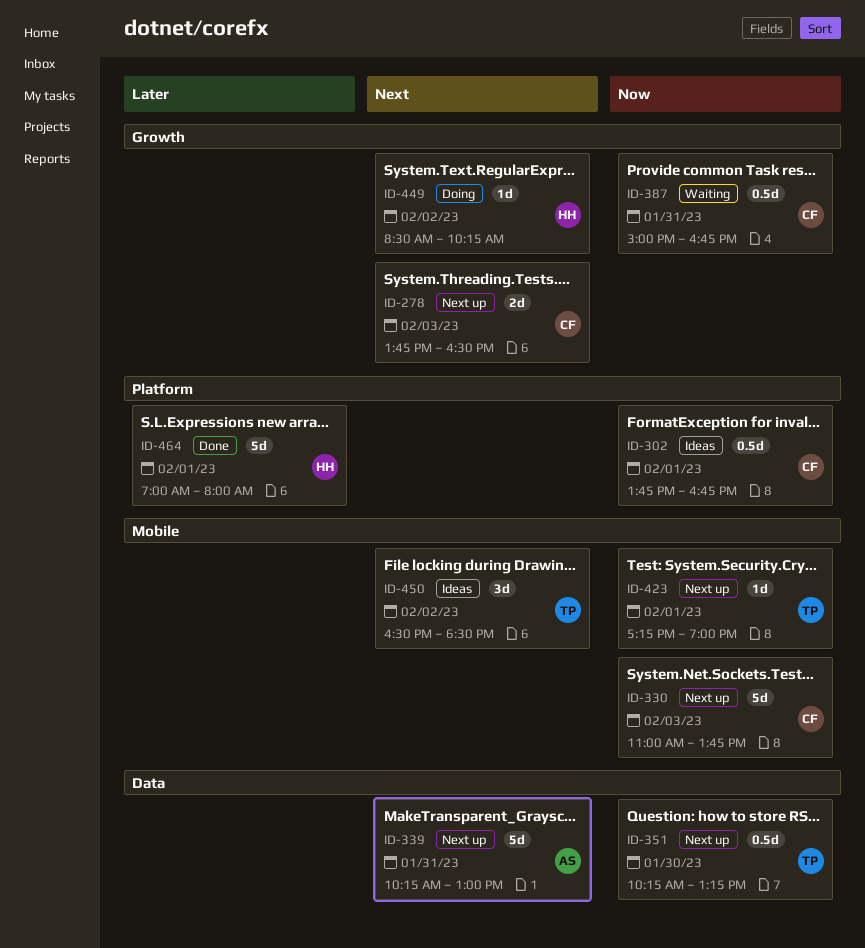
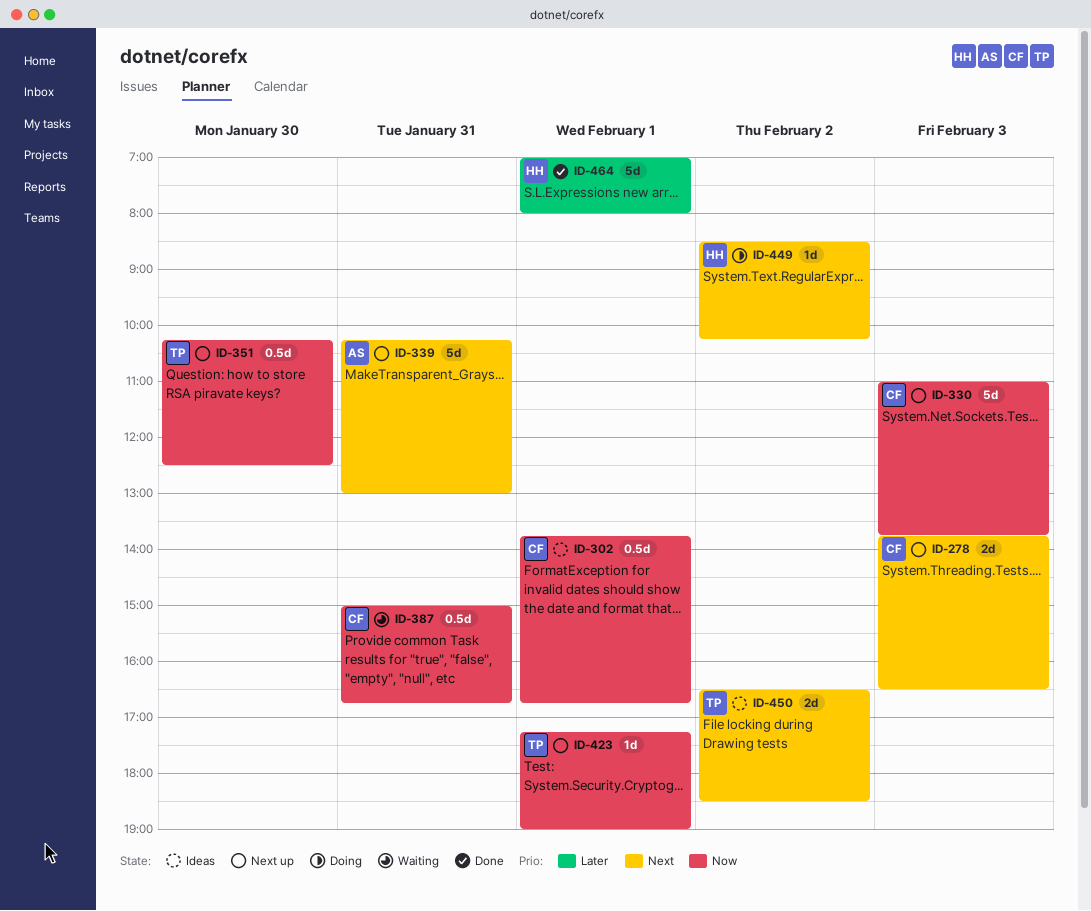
ID-351, ends: 13:15 -> 12:30
ID-450, estimate: 3d -> 2d

